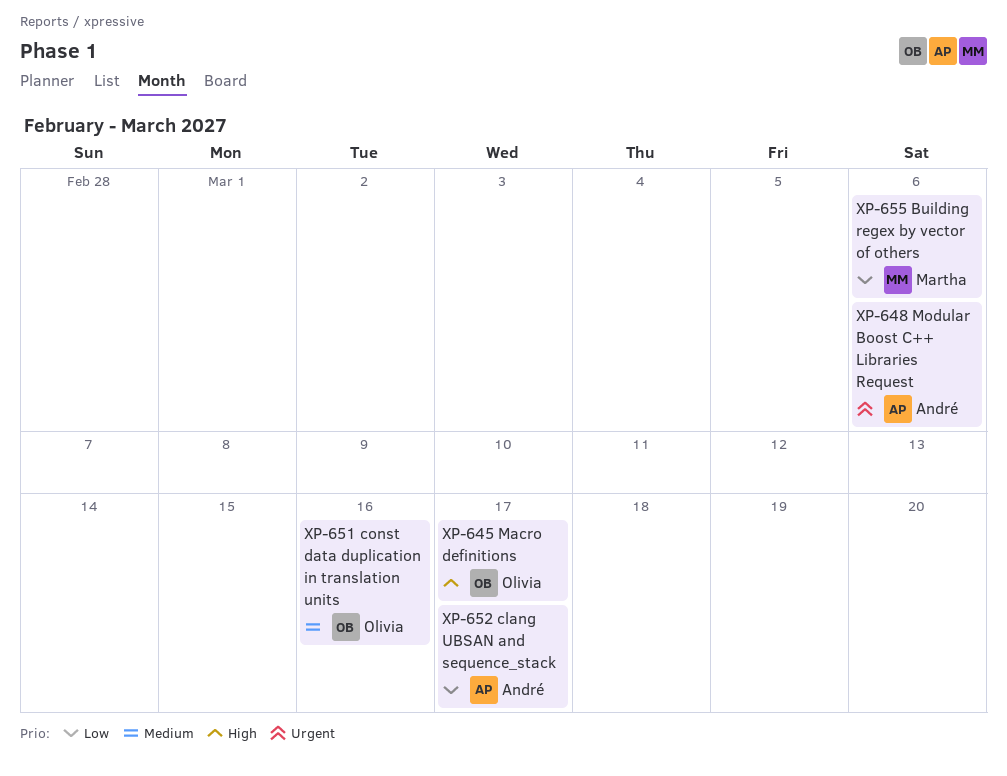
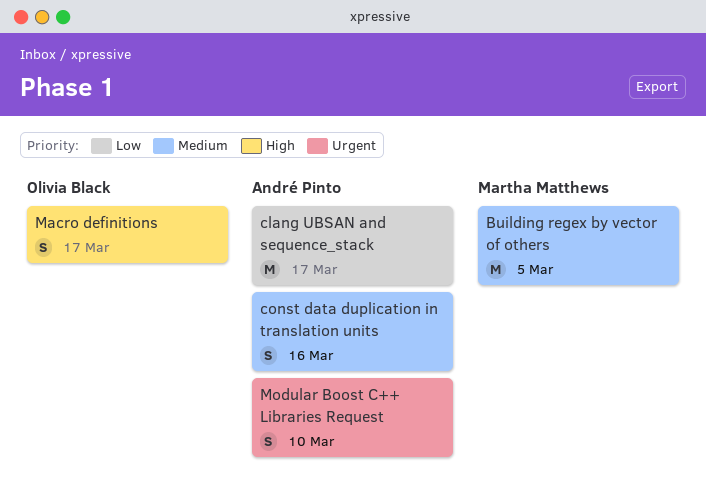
Building regex by vector of others, priority: Low -> Medium
Building regex by vector of others, due: Mar 6 -> Mar 5
const data duplication in translation units, owner: Olivia Black -> André Pinto
Modular Boost C++ Libraries Request, due: Mar 6 -> Mar 10

